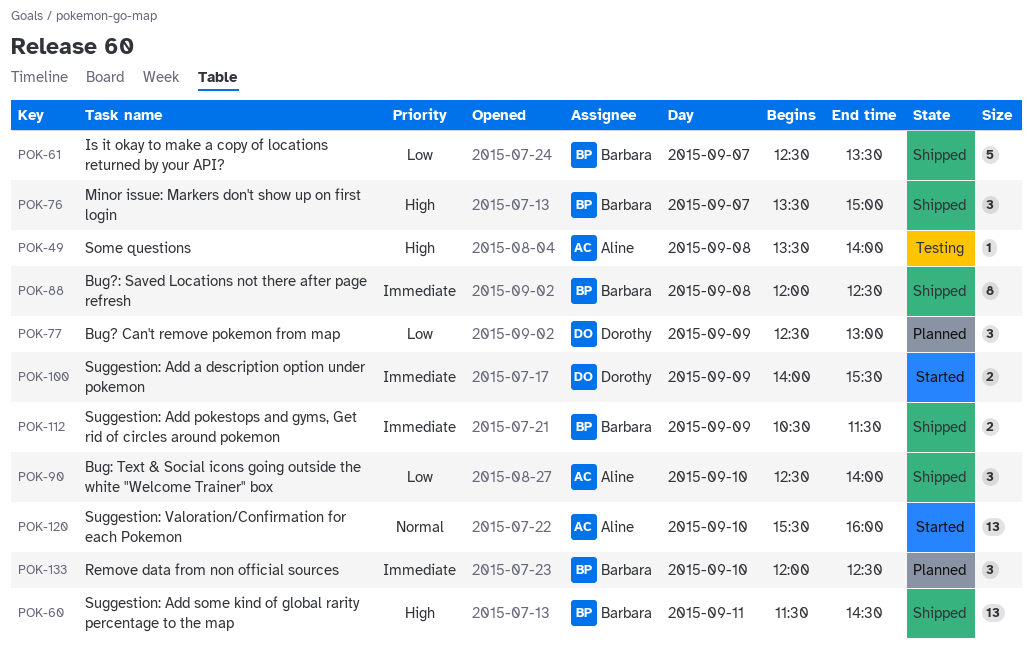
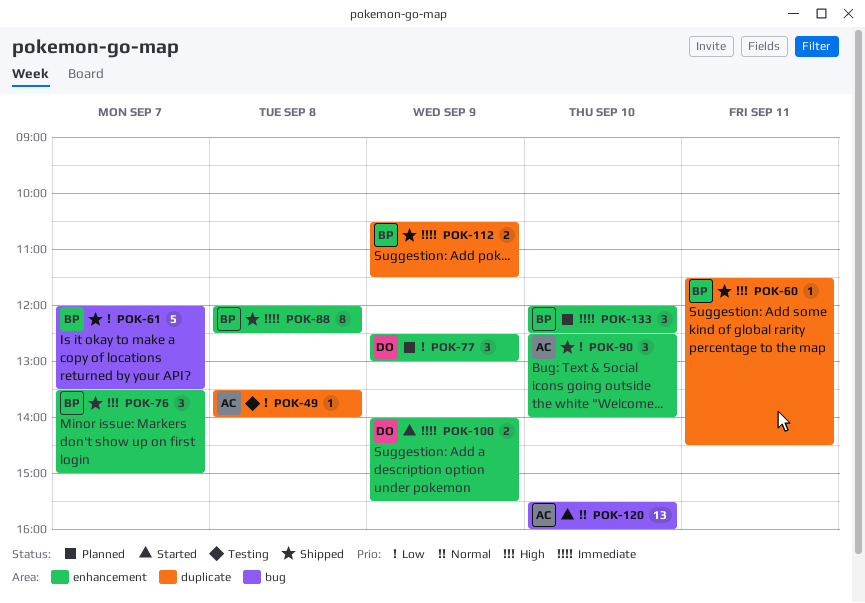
POK-49, priority: High -> Low
POK-60, estimate: 13 -> 1
POK-61, begins: 12:30 -> 12:00

